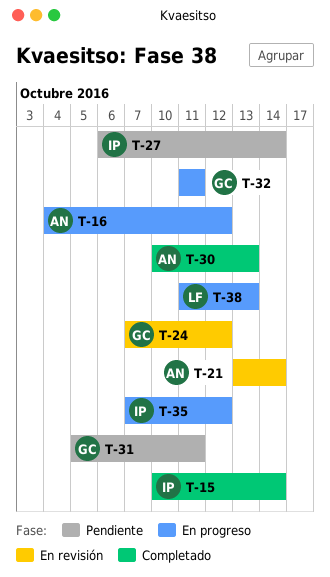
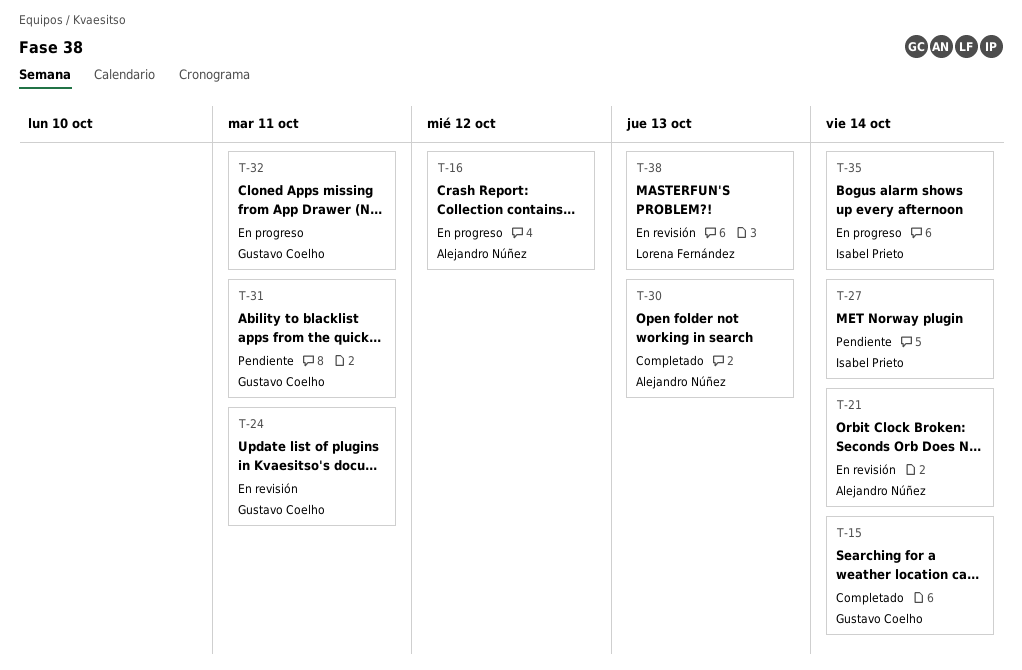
T-15, owner: Isabel Prieto -> Gustavo Coelho
T-24, due: Oct 12 -> Oct 11
T-35, due: Oct 12 -> Oct 14
T-38, status: En progreso -> En revisión

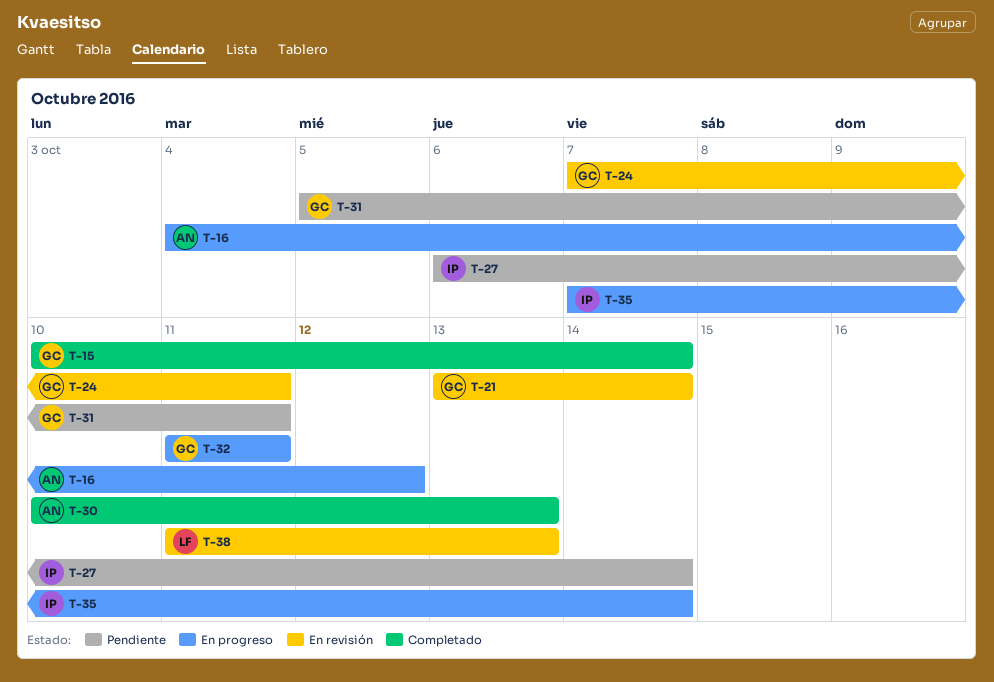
T-21, owner: Alejandro Núñez -> Gustavo Coelho

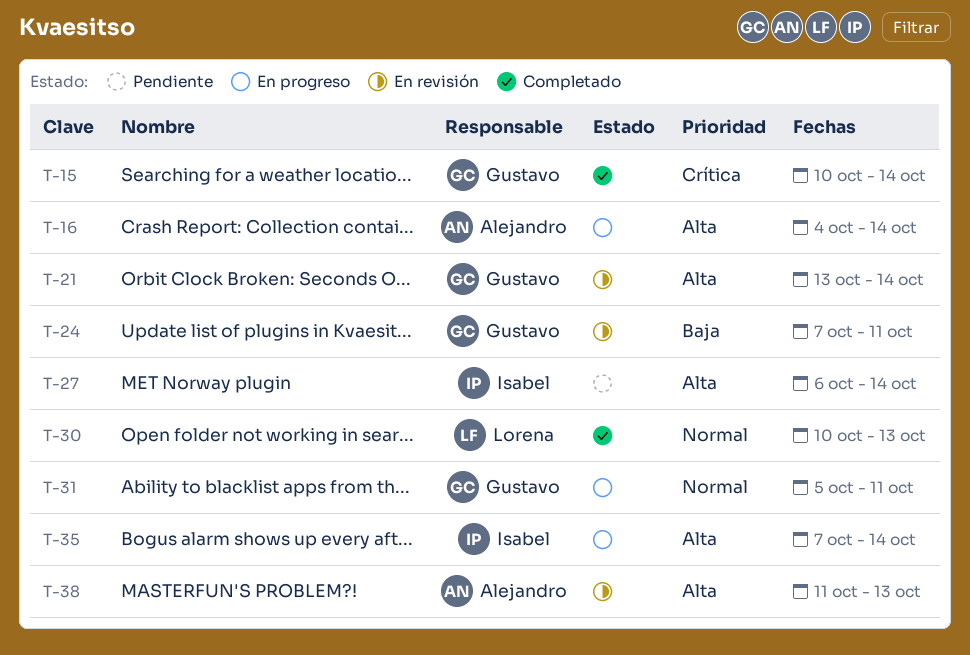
T-16, due: Oct 12 -> Oct 14
T-30, owner: Alejandro -> Lorena
T-31, status: Pendiente -> En progreso
T-32: present -> none
T-38, owner: Lorena -> Alejandro

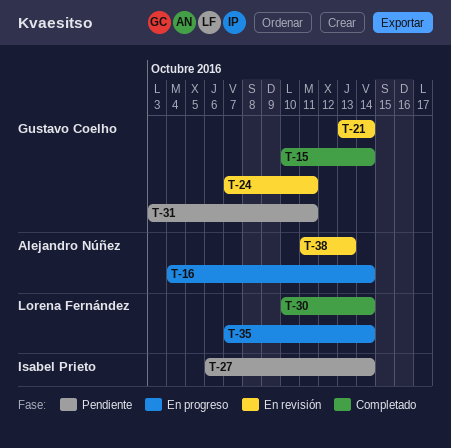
T-30, due: Oct 13 -> Oct 14
T-31, status: En progreso -> Pendiente
T-31, start: Oct 5 -> Oct 3
T-35, owner: Isabel Prieto -> Lorena Fernández

